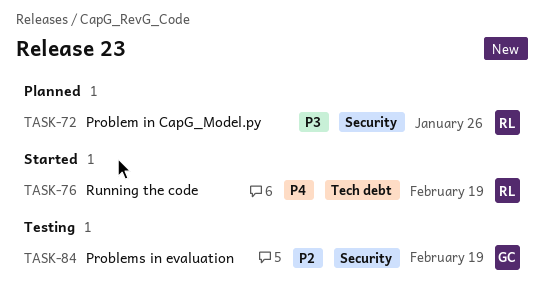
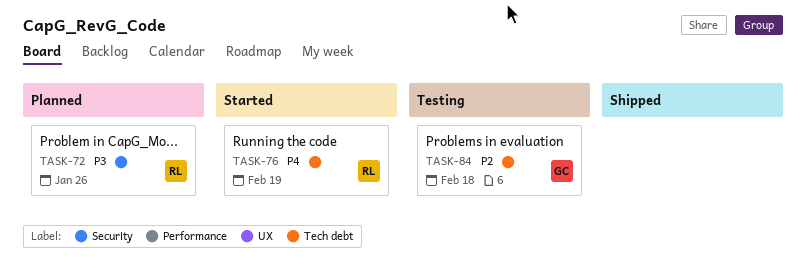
TASK-84, label: Security -> Tech debt
TASK-84, due: Feb 19 -> Feb 18

